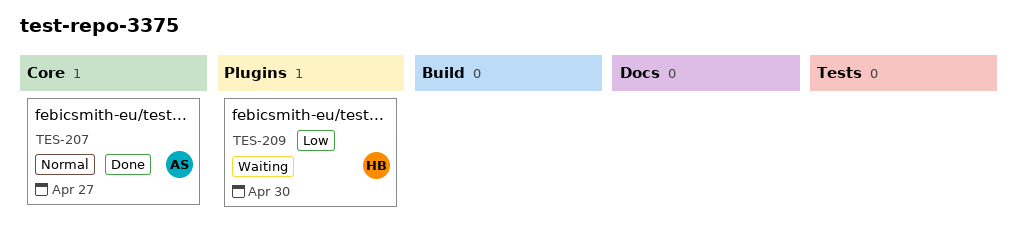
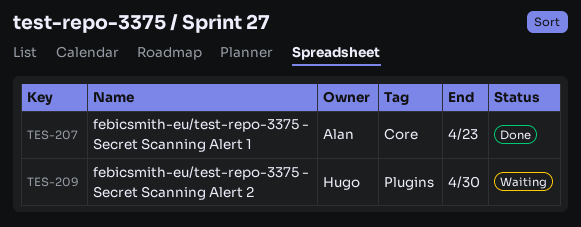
TES-207, due: Apr 27 -> Apr 23

